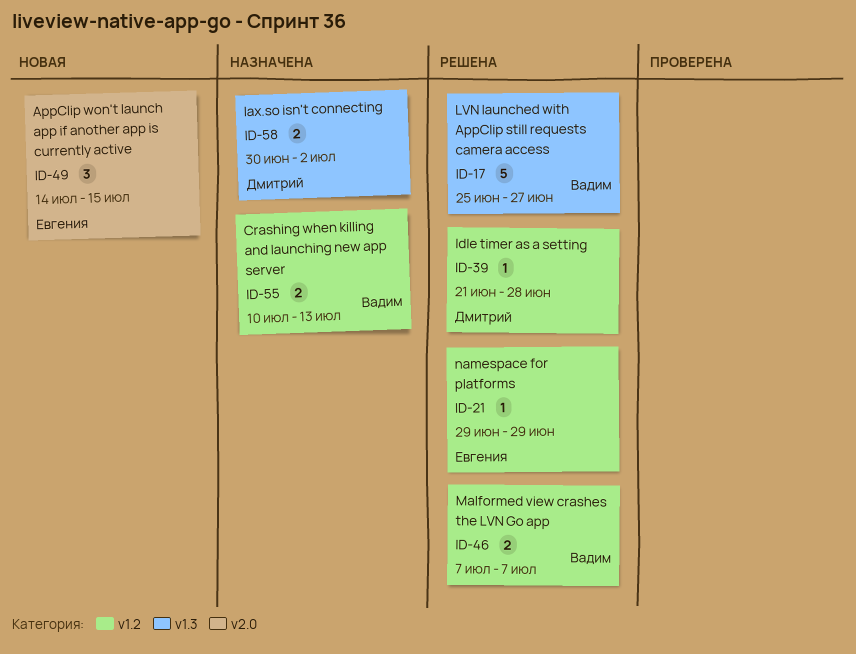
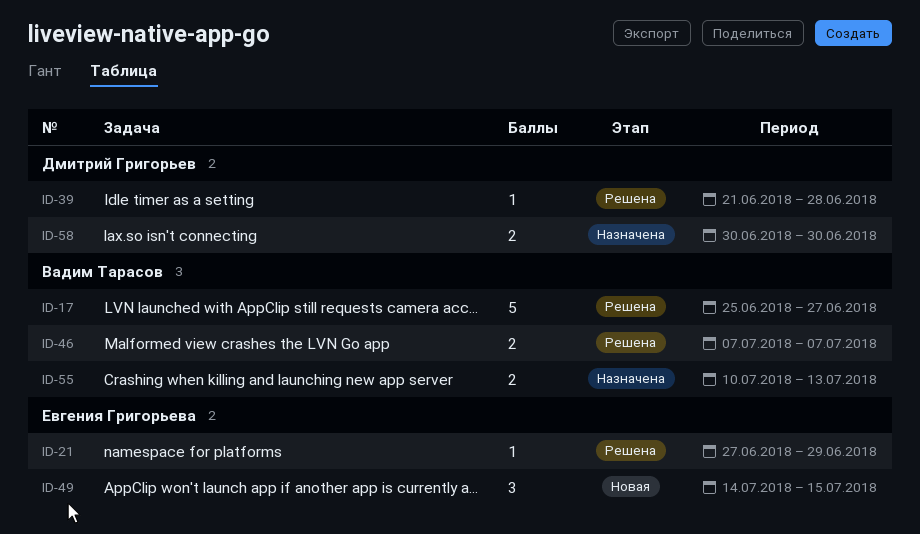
ID-21, start: Jun 29 -> Jun 27
ID-58, due: Jul 2 -> Jun 30

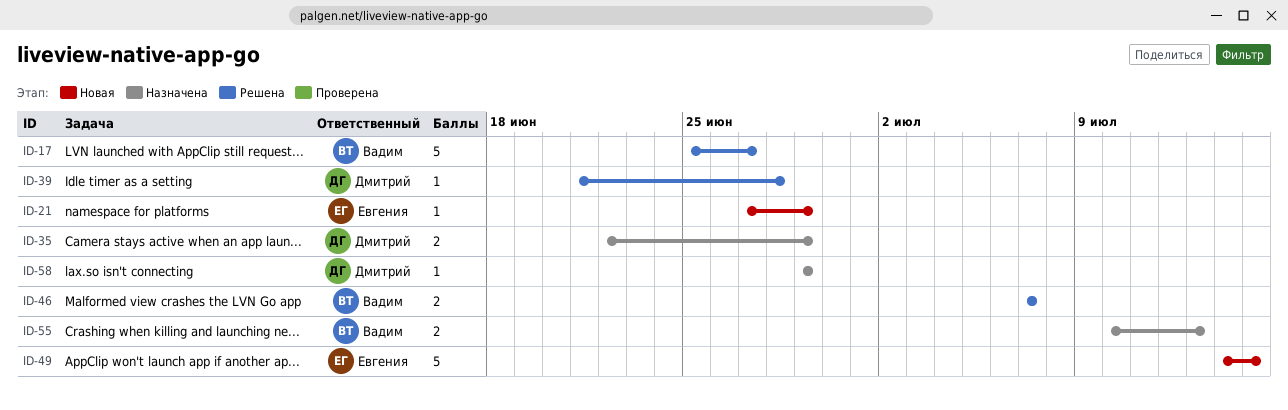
ID-21, status: Решена -> Новая
ID-35: none -> present
ID-49, estimate: 3 -> 5
ID-58, estimate: 2 -> 1
ID-58, start: Jun 30 -> Jun 29
ID-58, due: Jun 30 -> Jun 29

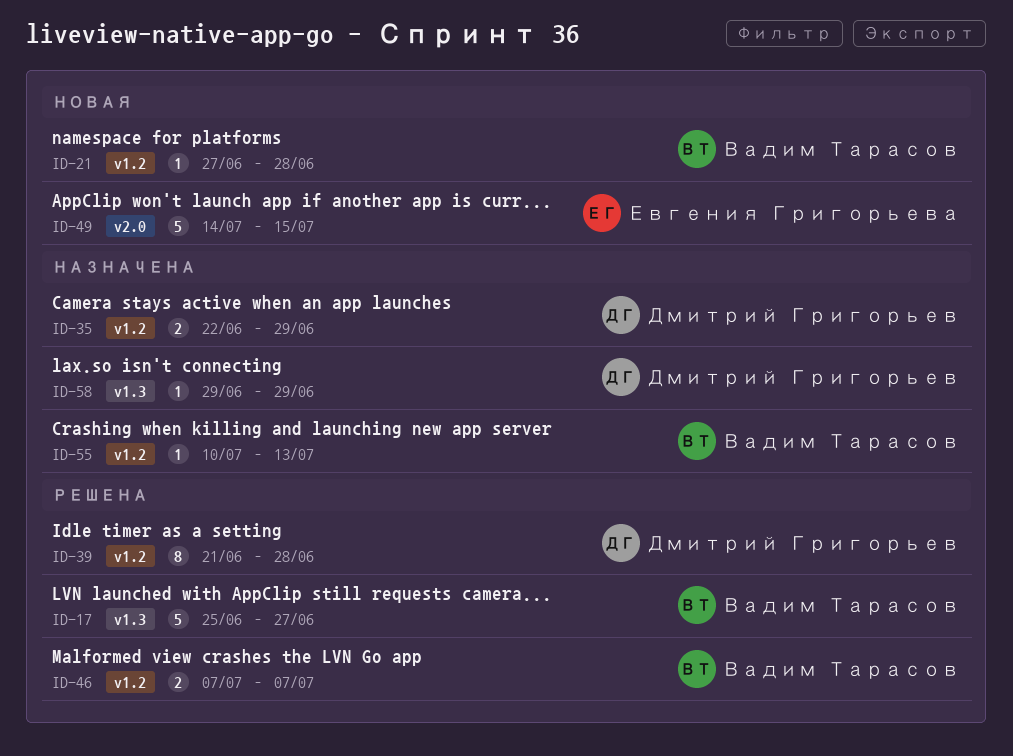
ID-21, owner: Евгения Григорьева -> Вадим Тарасов
ID-21, due: Jun 29 -> Jun 28
ID-39, estimate: 1 -> 8
ID-55, estimate: 2 -> 1

